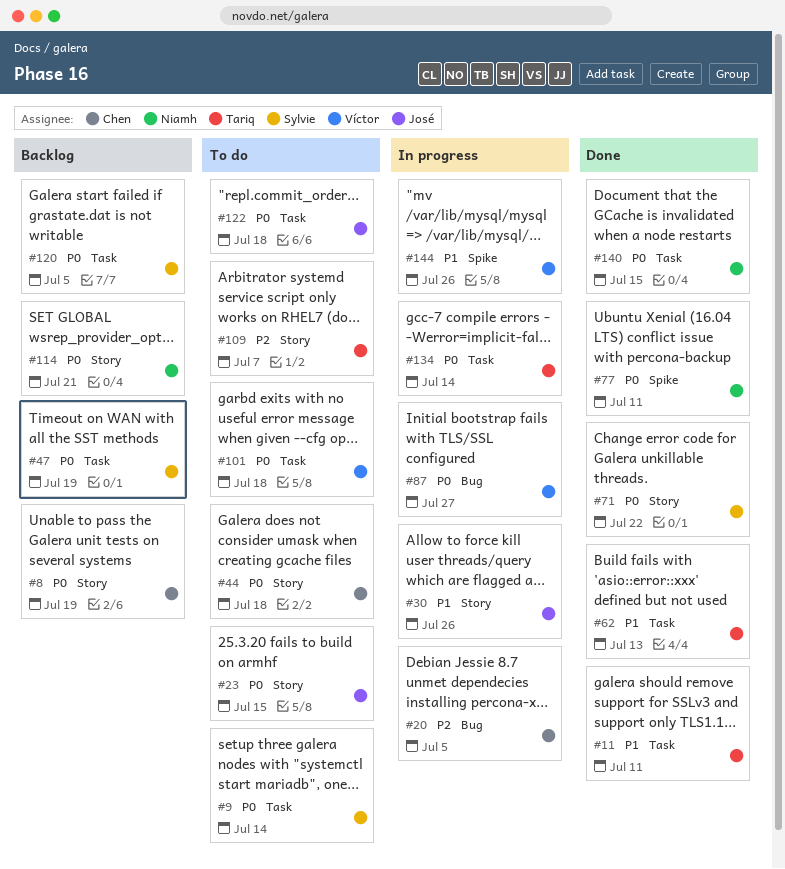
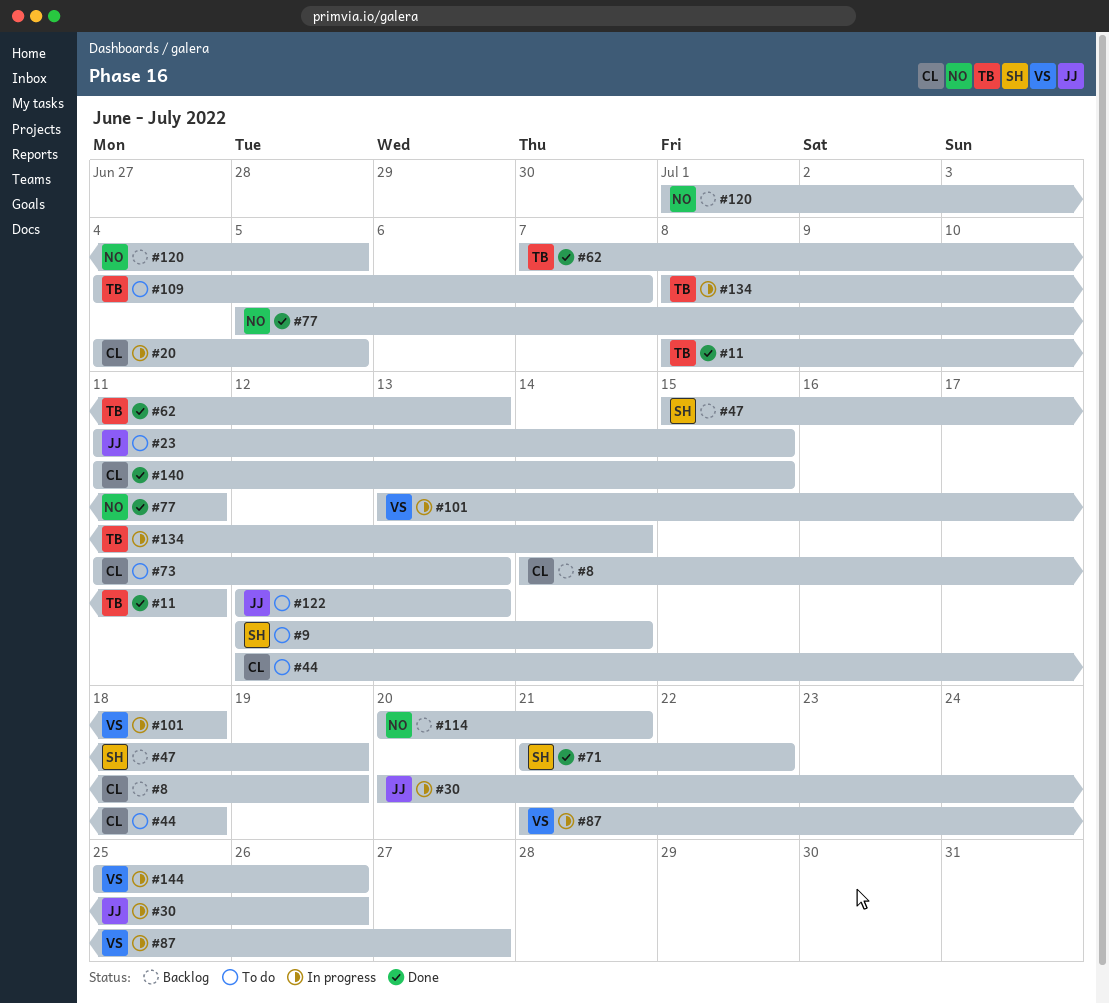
#73: none -> present
#101, status: To do -> In progress
#120, owner: Sylvie -> Niamh
#122, due: Jul 18 -> Jul 13
#140, owner: Niamh -> Chen

